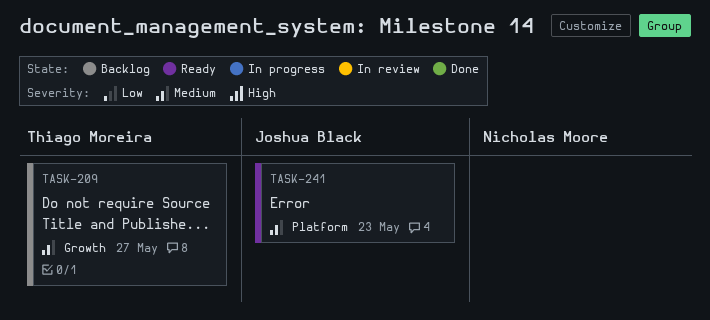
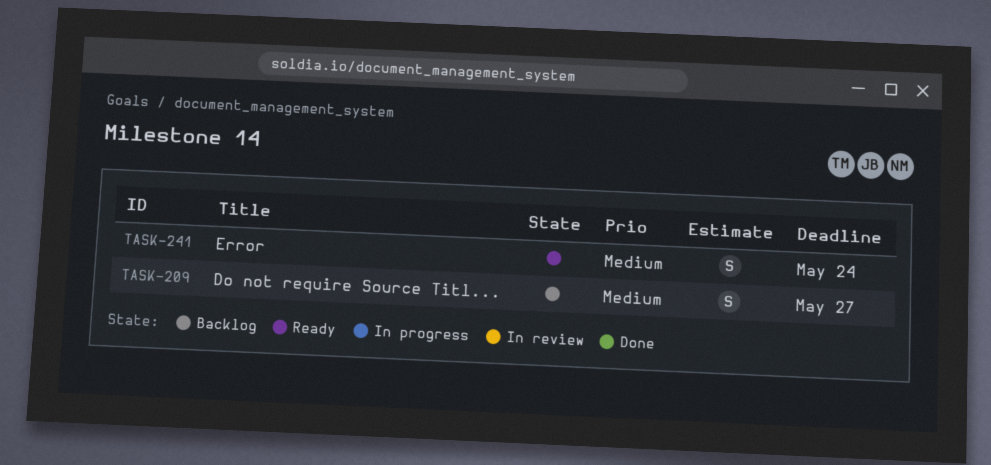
TASK-241, due: May 23 -> May 24

